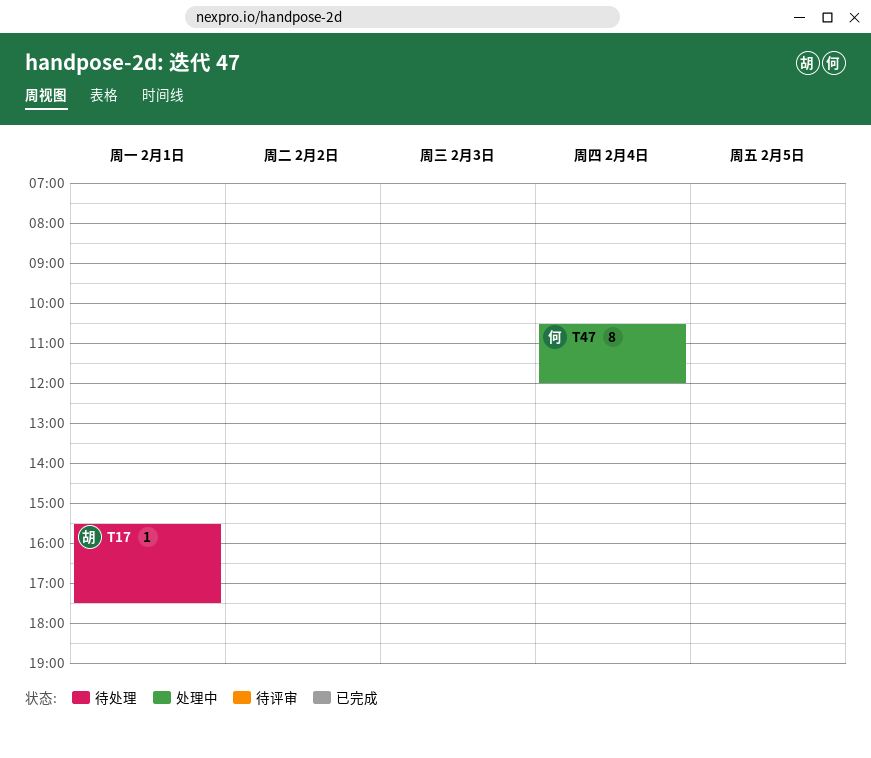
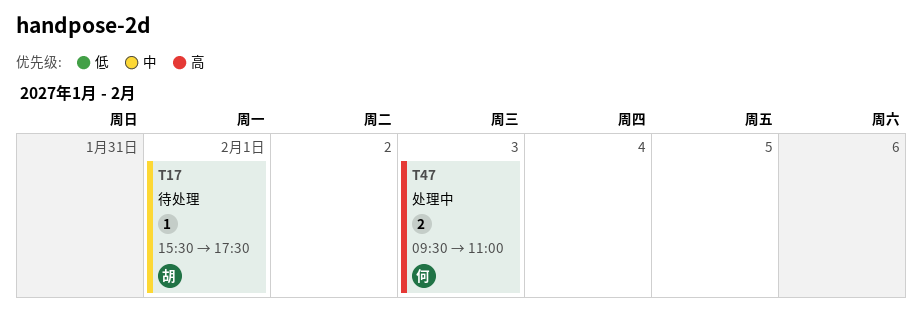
T47, estimate: 8 -> 2
T47, day: Feb 4 -> Feb 3
T47, begins: 10:30 -> 09:30
T47, ends: 12:00 -> 11:00

